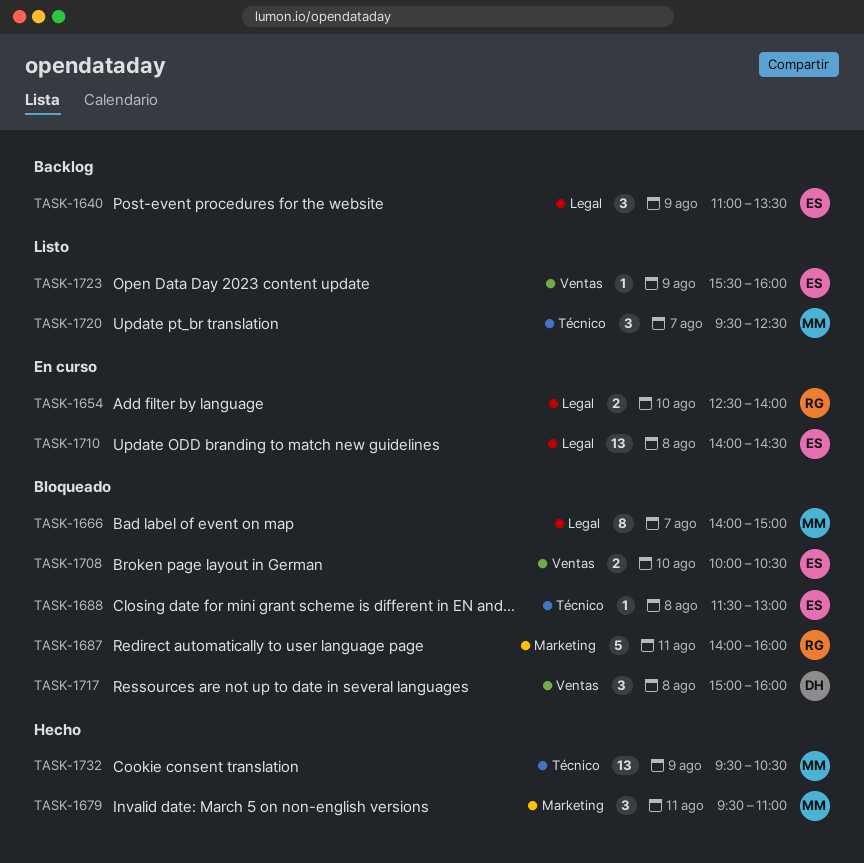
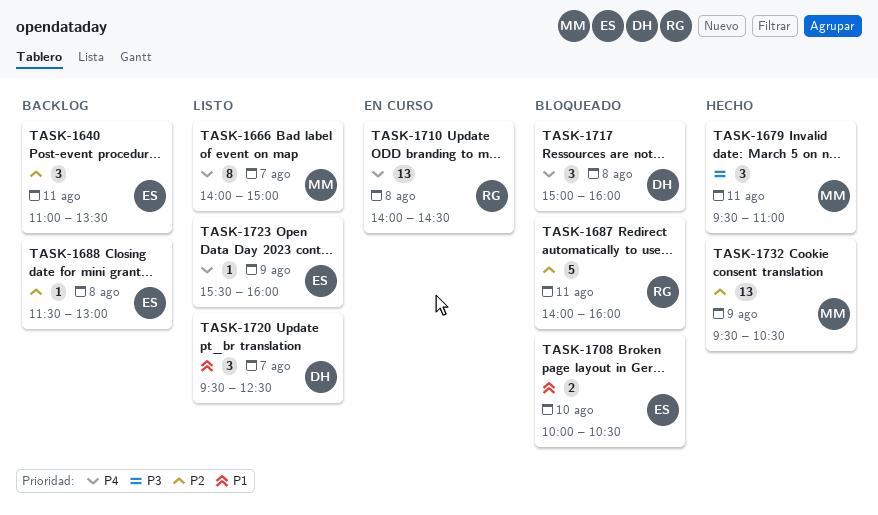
TASK-1640, day: Aug 9 -> Aug 11
TASK-1654: present -> none
TASK-1666, status: Bloqueado -> Listo
TASK-1688, status: Bloqueado -> Backlog
TASK-1710, owner: ES -> RG
TASK-1720, owner: MM -> DH

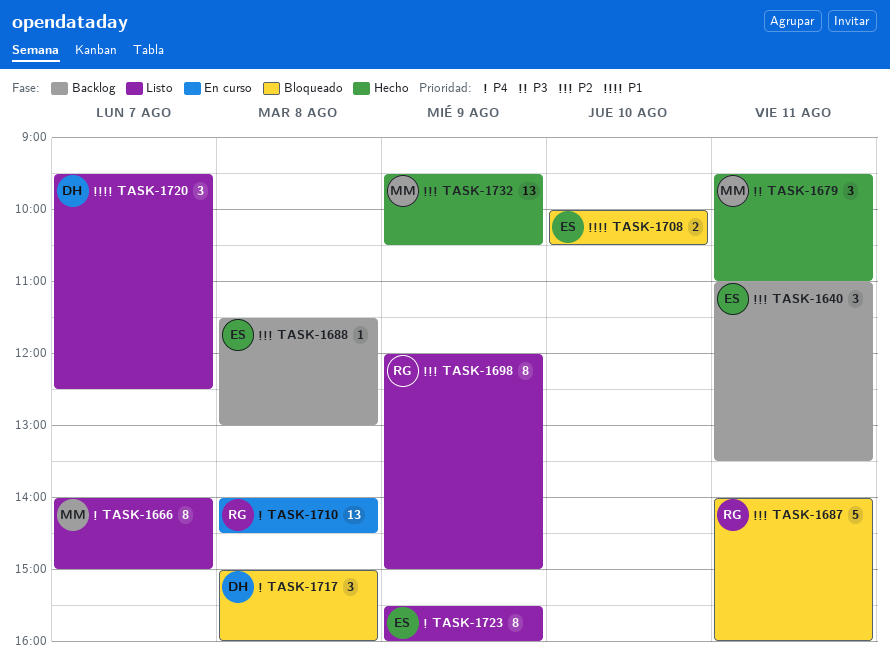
TASK-1698: none -> present
TASK-1723, estimate: 1 -> 8

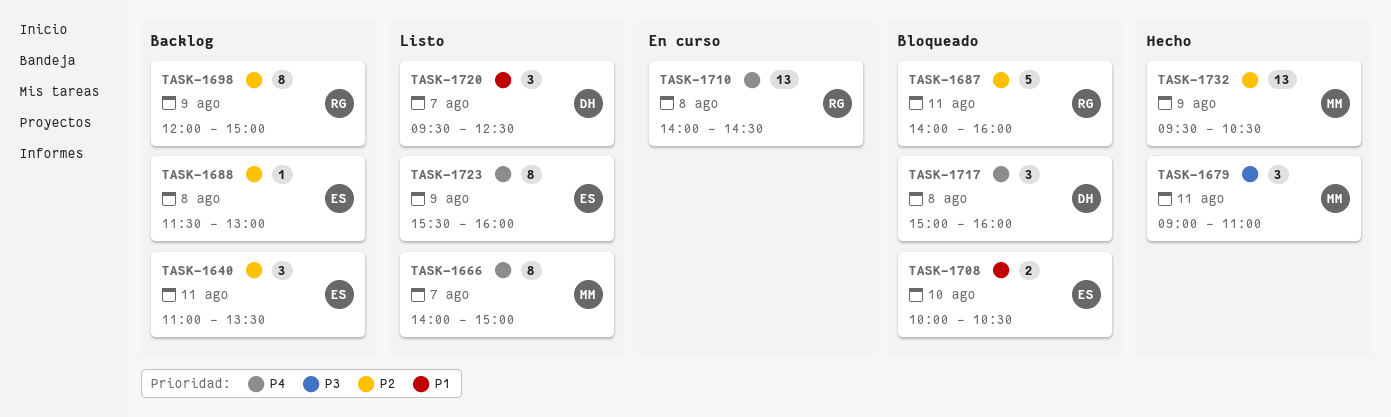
TASK-1679, begins: 09:30 -> 09:00
TASK-1698, status: Listo -> Backlog

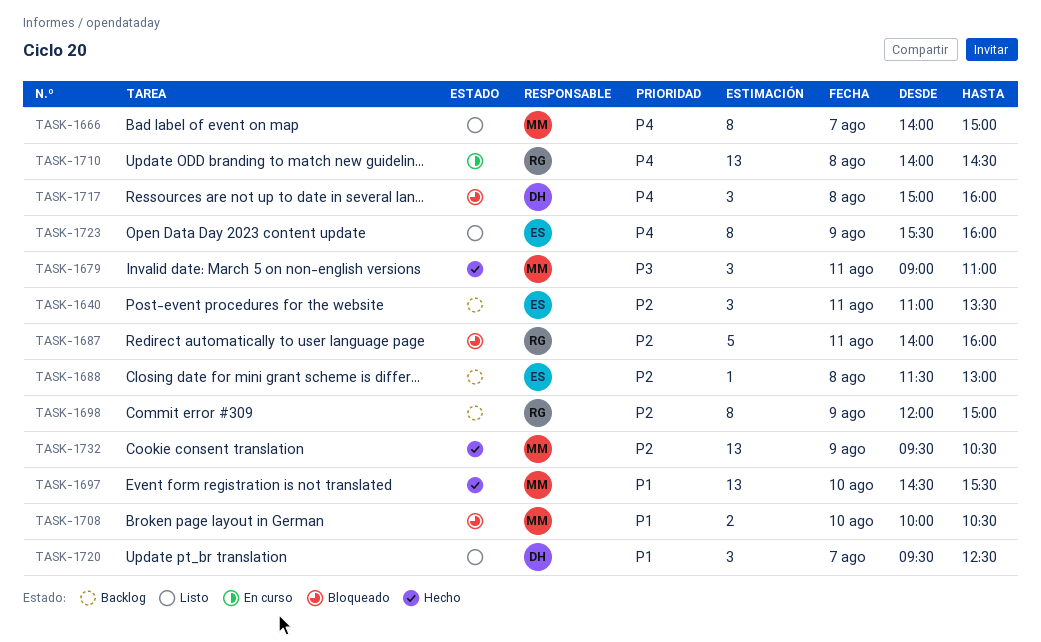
TASK-1697: none -> present
TASK-1708, owner: ES -> MM

